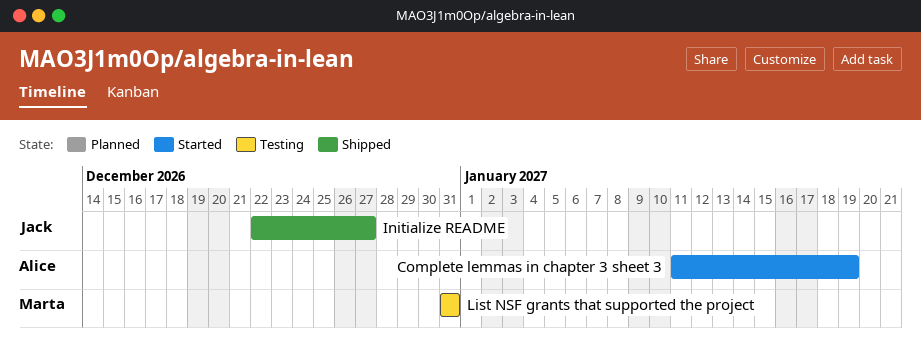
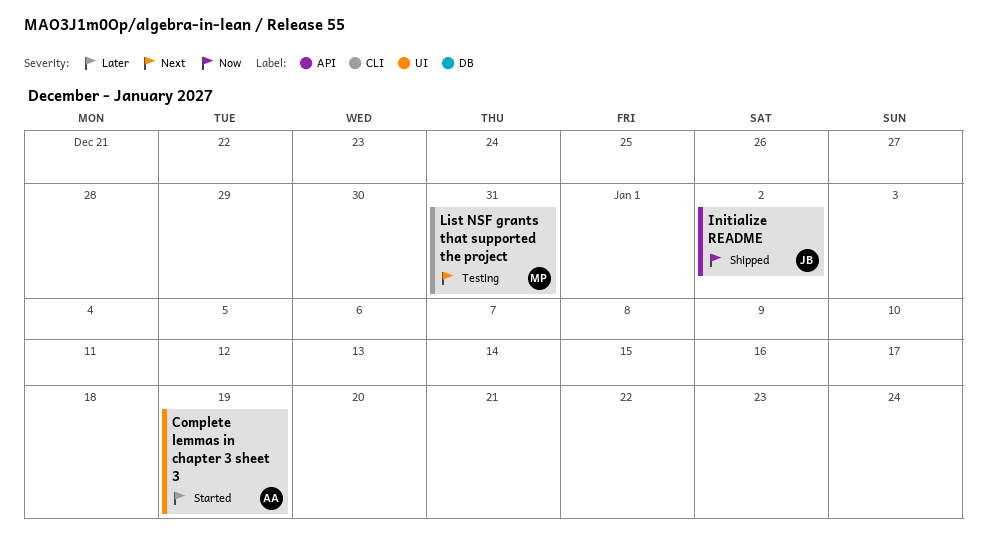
Initialize README, due: Dec 27 -> Jan 2

